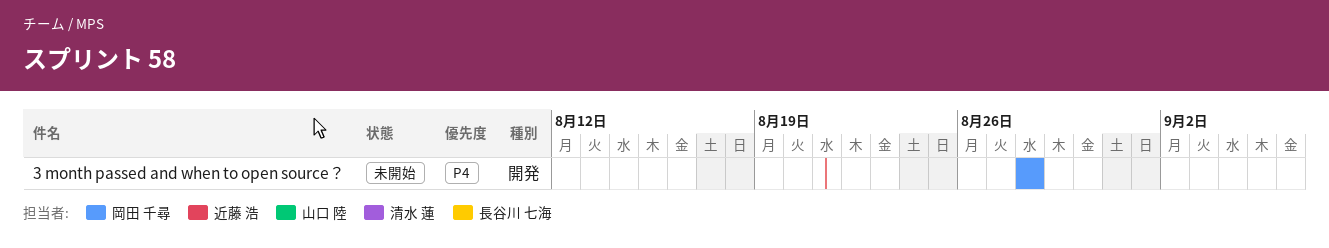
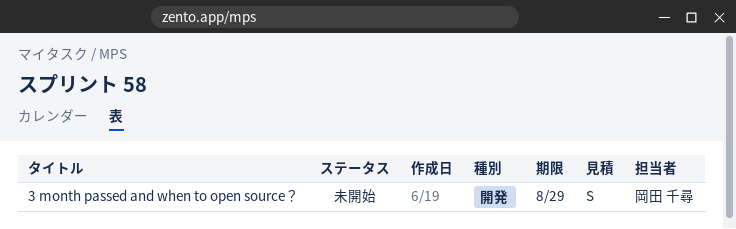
3 month passed and when to open source？, due: Aug 28 -> Aug 29

